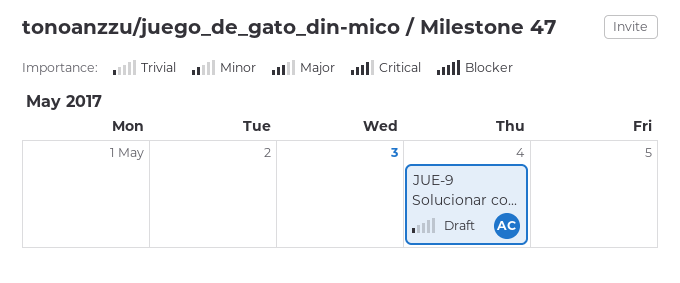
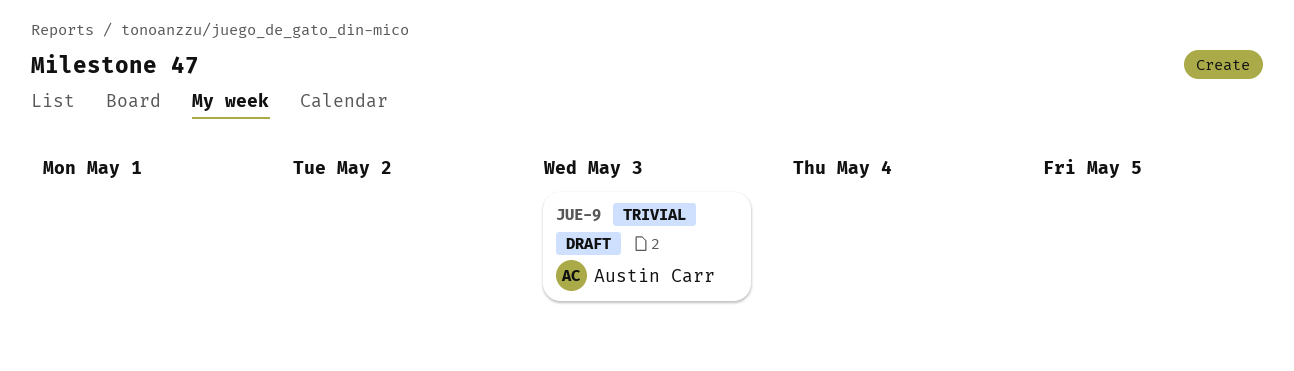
JUE-9, due: May 4 -> May 3

